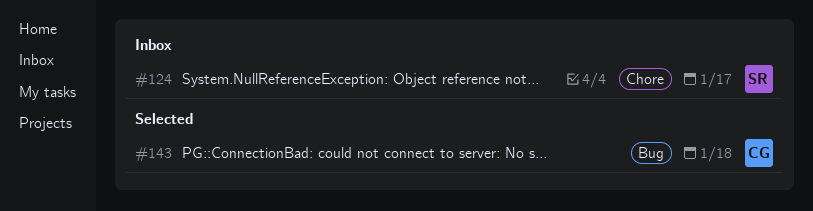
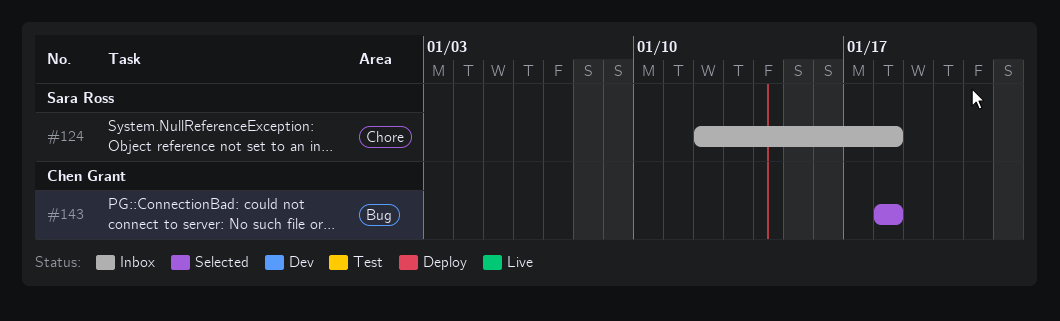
#124, due: Jan 17 -> Jan 18

